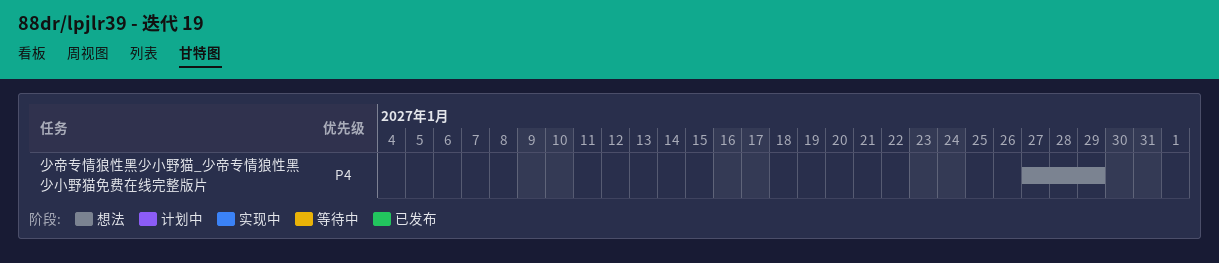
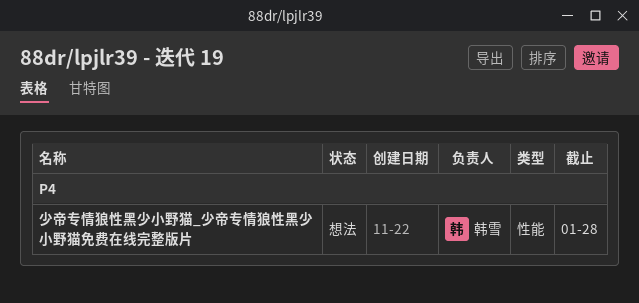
少帝专情狼性黑少小野猫_少帝专情狼性黑少小野猫免费在线完整版片, due: Jan 29 -> Jan 28

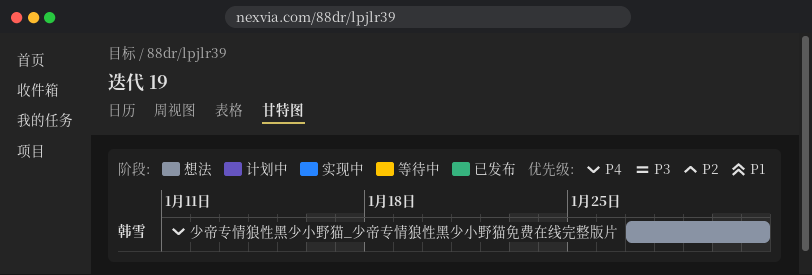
少帝专情狼性黑少小野猫_少帝专情狼性黑少小野猫免费在线完整版片, due: Jan 28 -> Jan 31

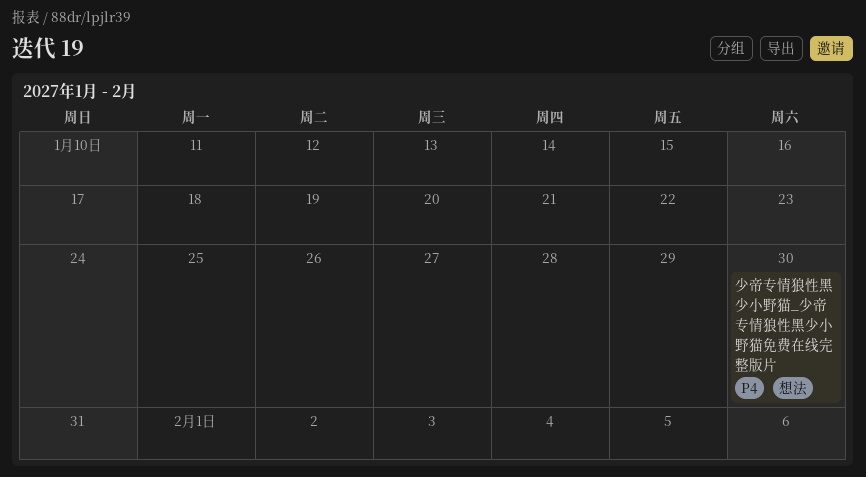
少帝专情狼性黑少小野猫_少帝专情狼性黑少小野猫免费在线完整版片, due: Jan 31 -> Jan 30

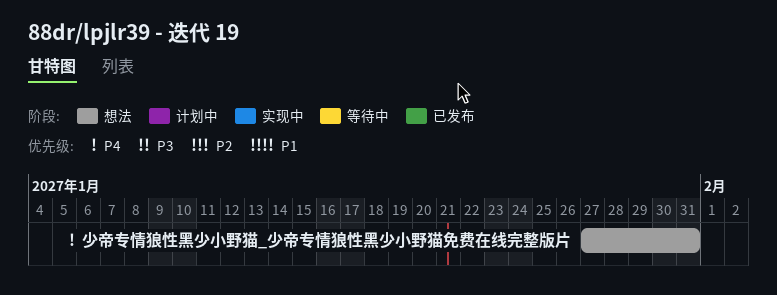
少帝专情狼性黑少小野猫_少帝专情狼性黑少小野猫免费在线完整版片, due: Jan 30 -> Jan 31

